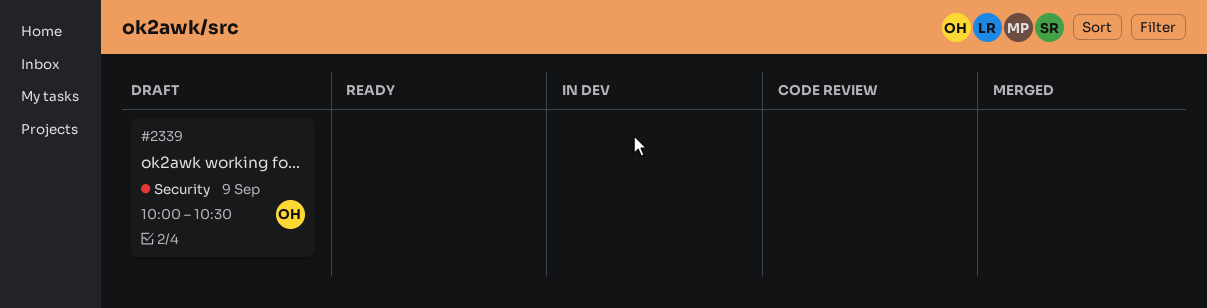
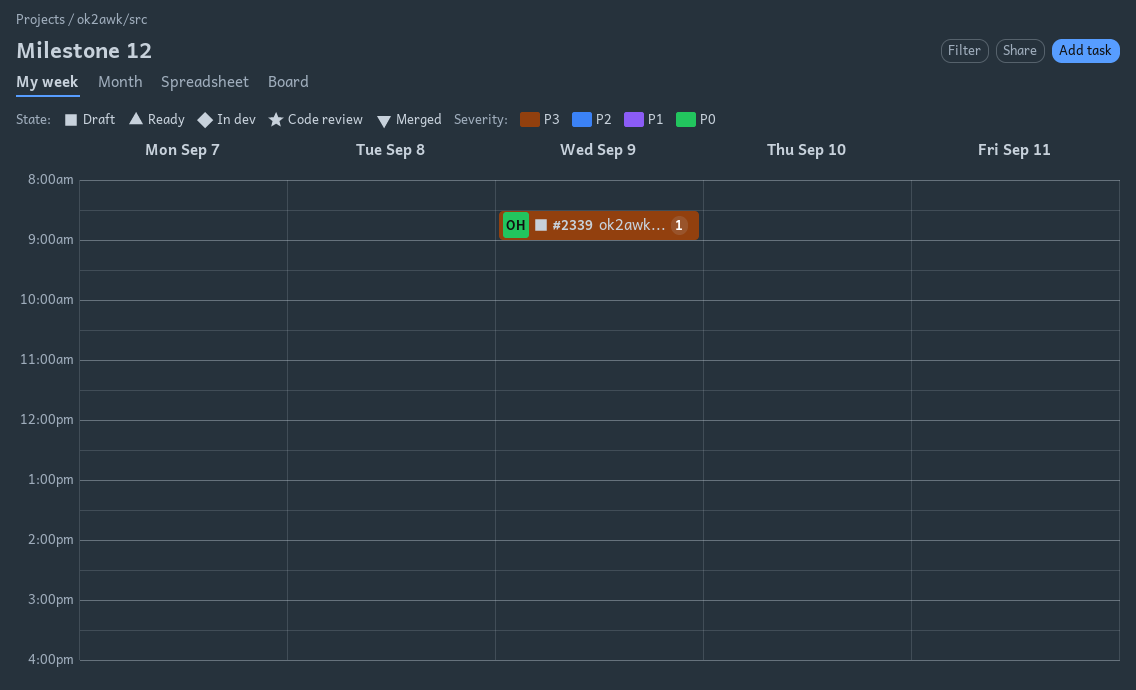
#2339, begins: 10:00 -> 08:30
#2339, ends: 10:30 -> 09:00

